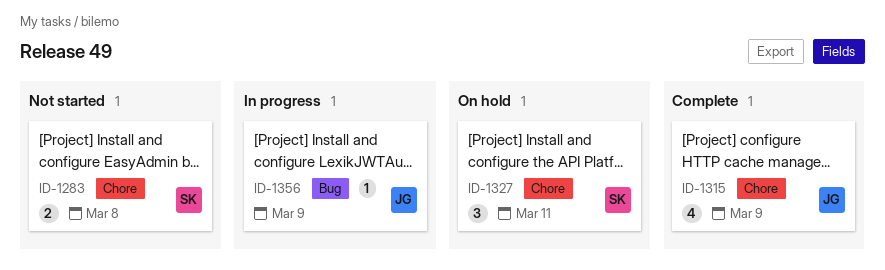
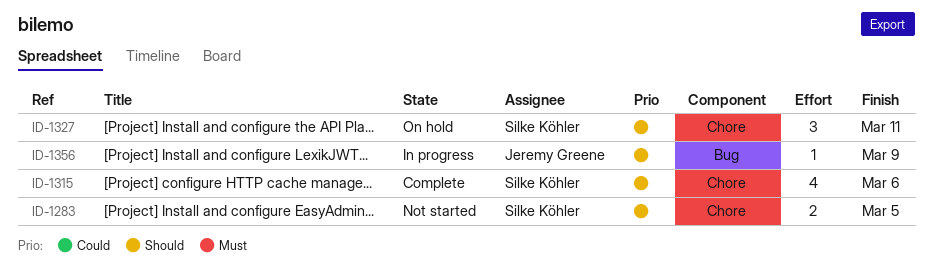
ID-1283, due: Mar 8 -> Mar 5
ID-1315, owner: Jeremy Greene -> Silke Köhler
ID-1315, due: Mar 9 -> Mar 6

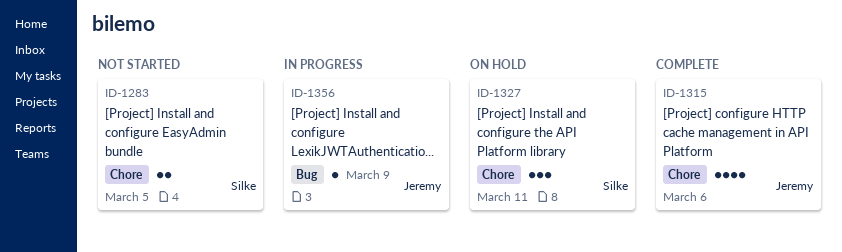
ID-1315, owner: Silke Köhler -> Jeremy Greene

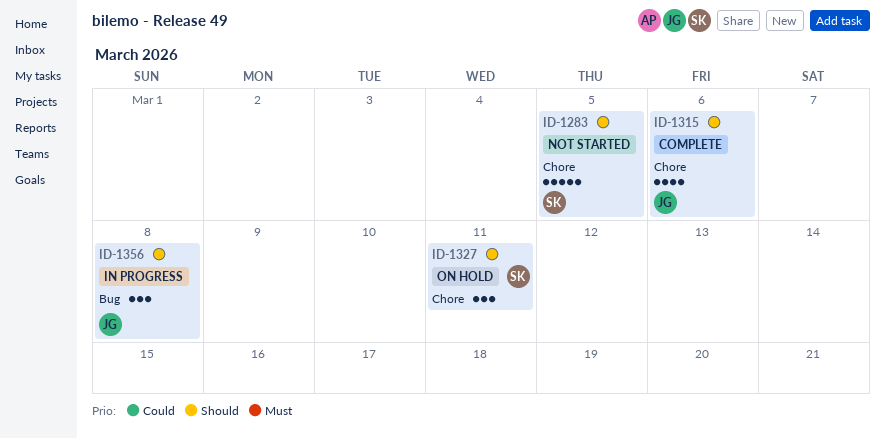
ID-1283, estimate: 2 -> 5
ID-1356, estimate: 1 -> 3
ID-1356, due: Mar 9 -> Mar 8

